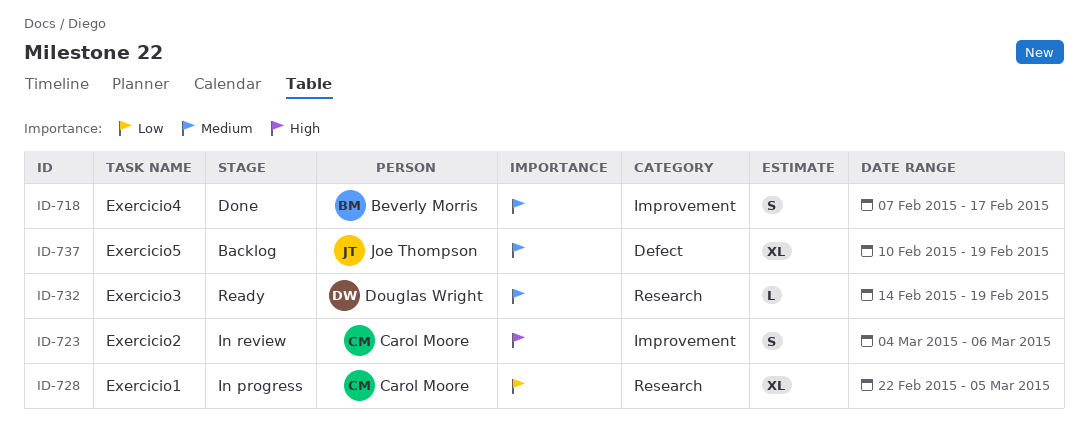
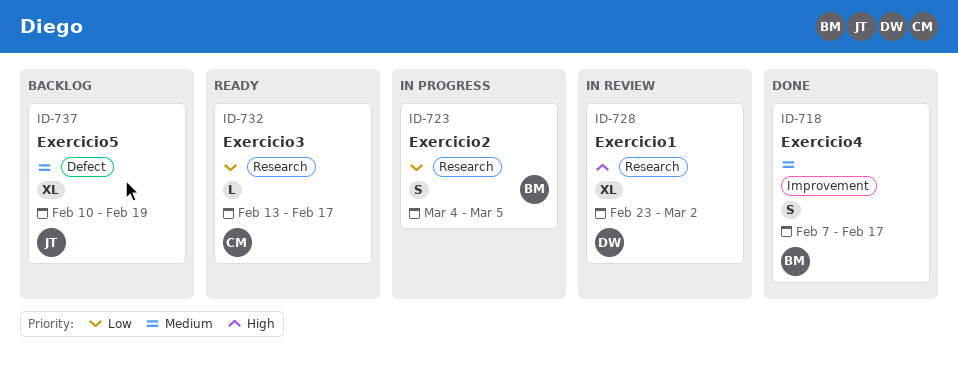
ID-723, status: In review -> In progress
ID-723, owner: Carol Moore -> Beverly Morris
ID-723, priority: High -> Low
ID-723, label: Improvement -> Research
ID-723, due: Mar 6 -> Mar 5
ID-728, status: In progress -> In review
ID-728, owner: Carol Moore -> Douglas Wright
ID-728, priority: Low -> High
ID-728, start: Feb 22 -> Feb 23
ID-728, due: Mar 5 -> Mar 2
ID-732, owner: Douglas Wright -> Carol Moore
ID-732, priority: Medium -> Low
ID-732, start: Feb 14 -> Feb 13
ID-732, due: Feb 19 -> Feb 17

